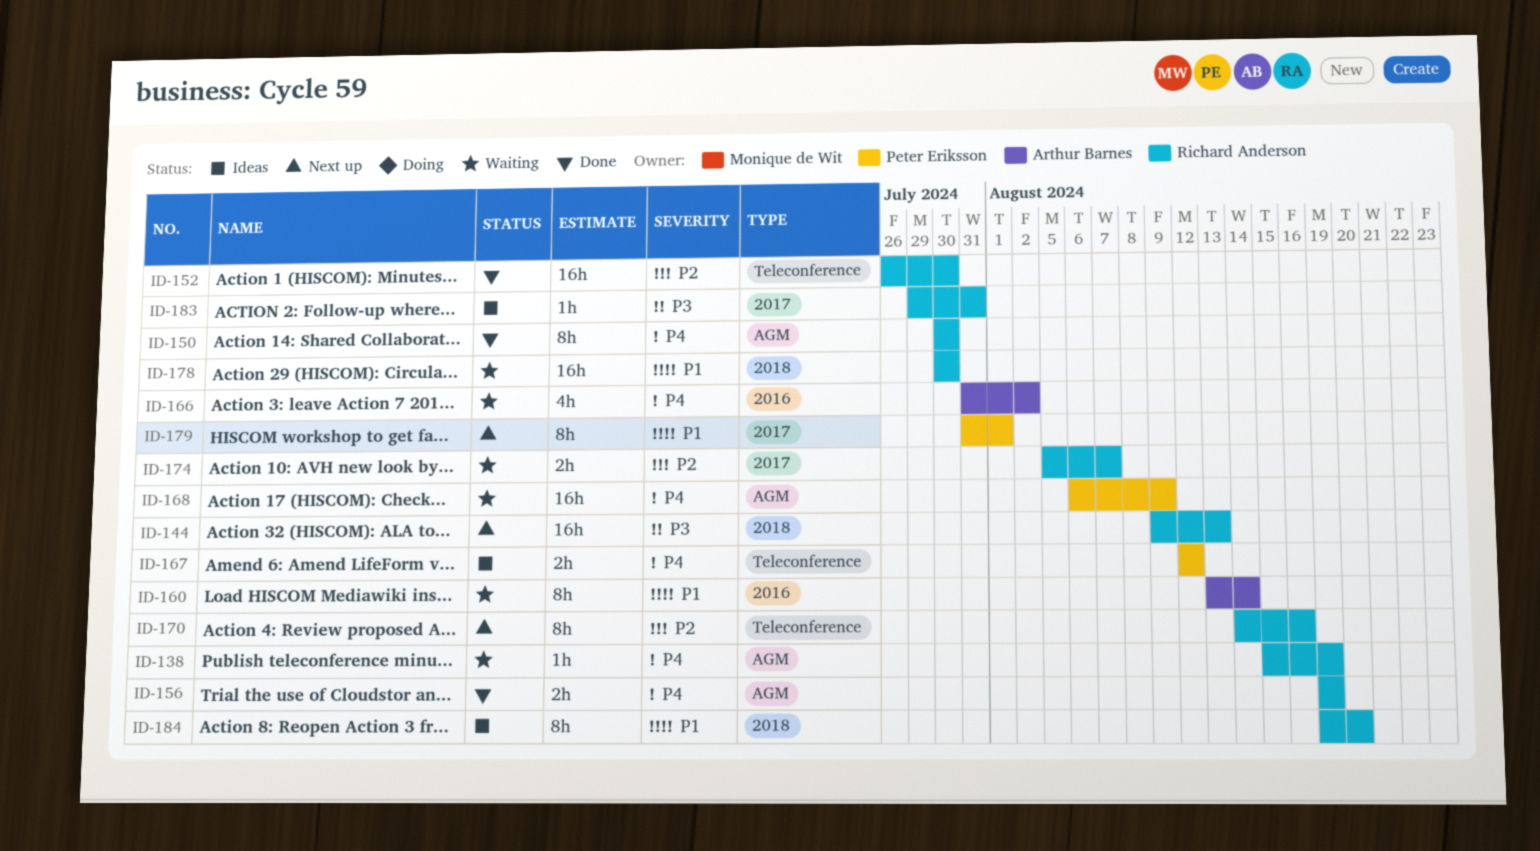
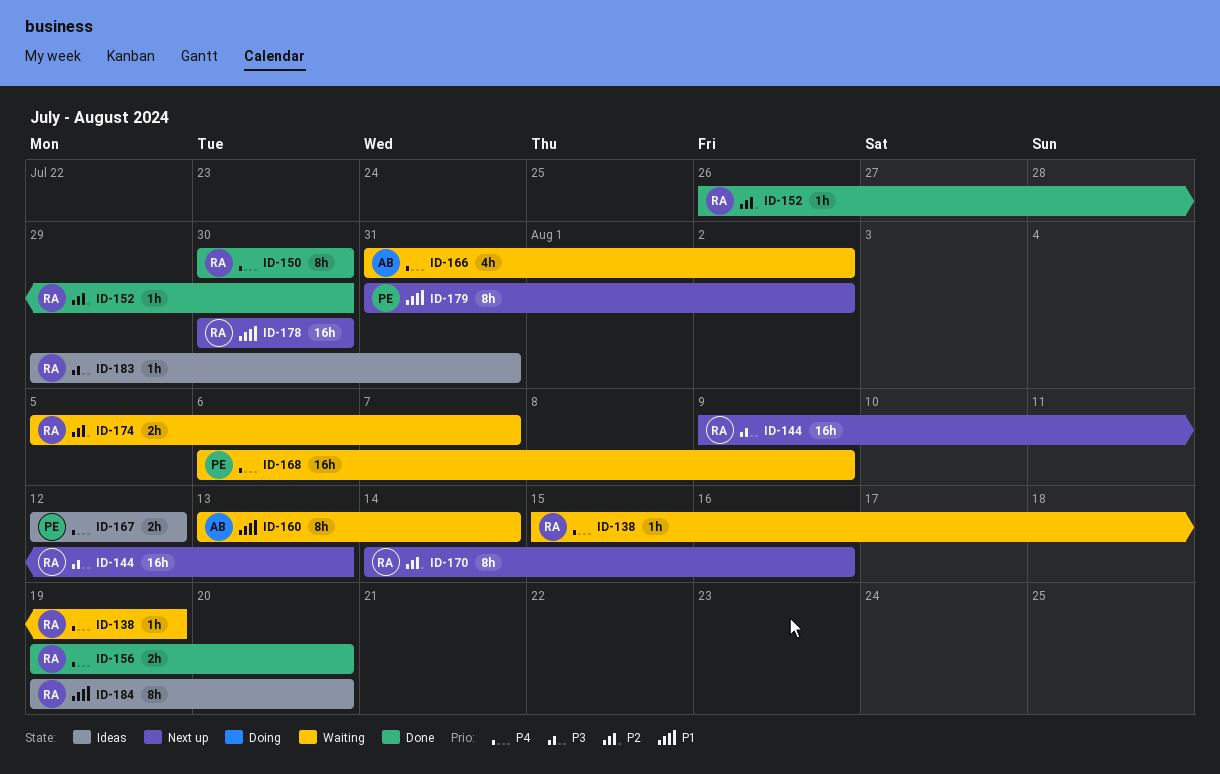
ID-152, estimate: 16h -> 1h
ID-156, due: Aug 19 -> Aug 20
ID-178, status: Waiting -> Next up
ID-179, due: Aug 1 -> Aug 2

